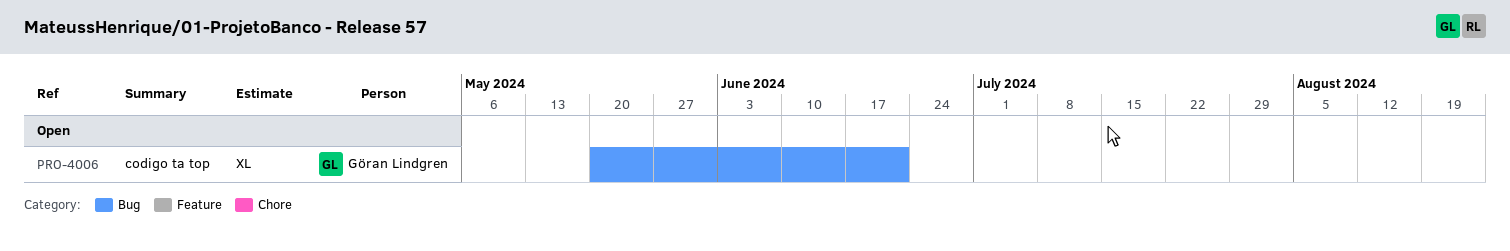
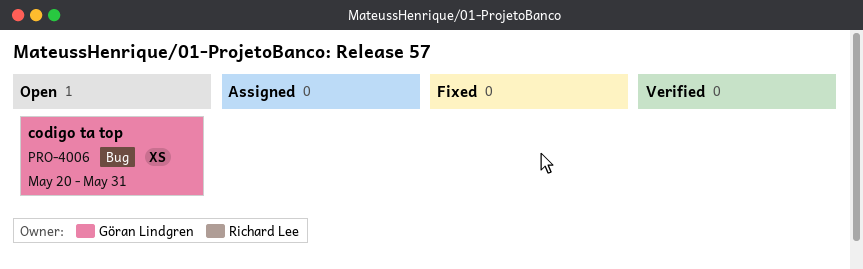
PRO-4006, estimate: XL -> XS
PRO-4006, due: Jun 21 -> May 31

